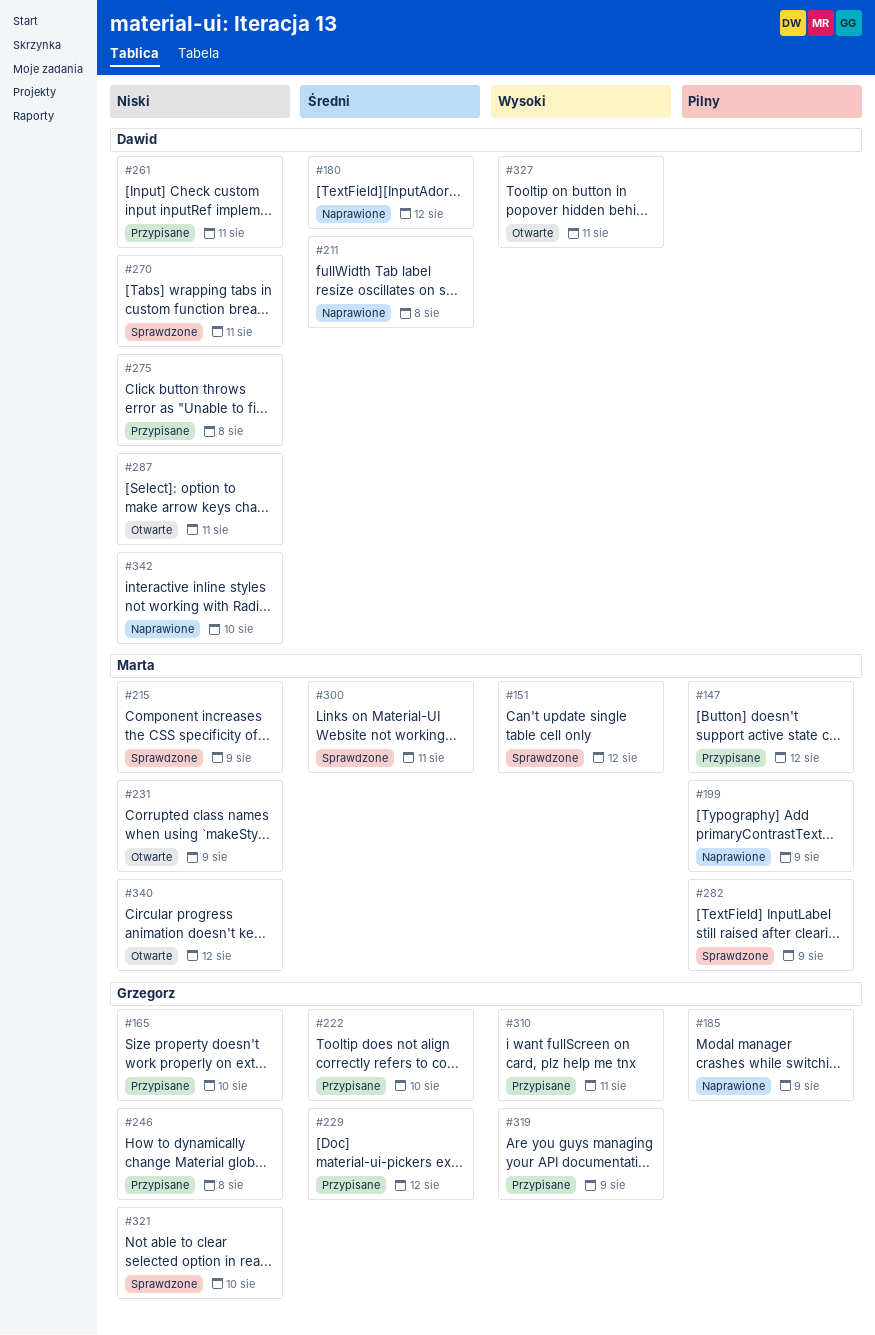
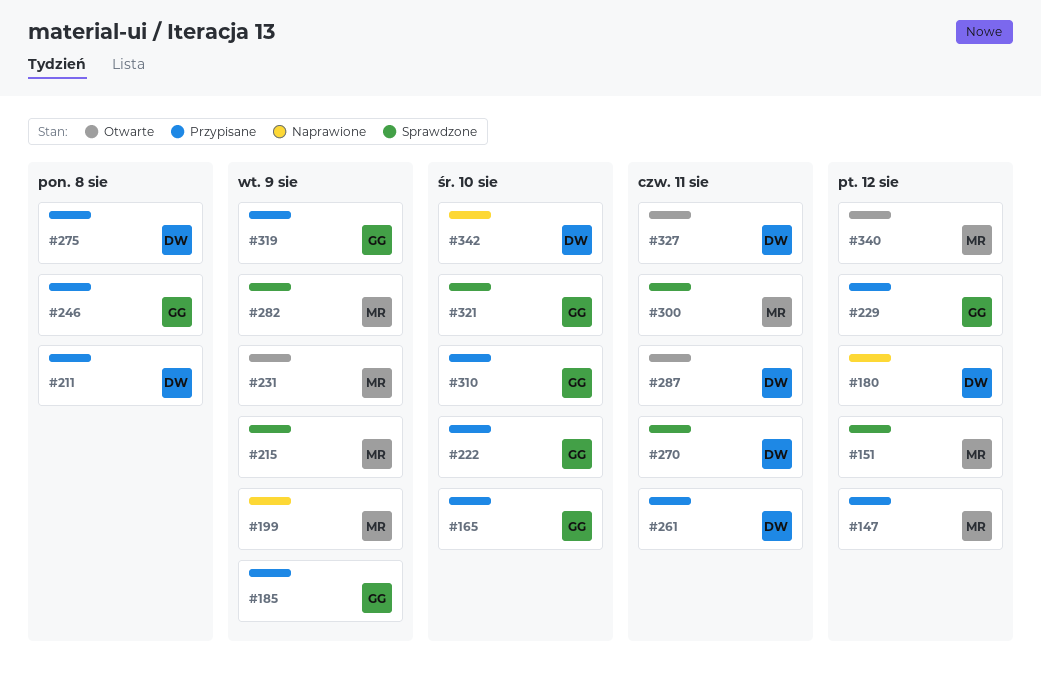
#185, status: Naprawione -> Przypisane
#211, status: Naprawione -> Przypisane
#310, due: Aug 11 -> Aug 10

